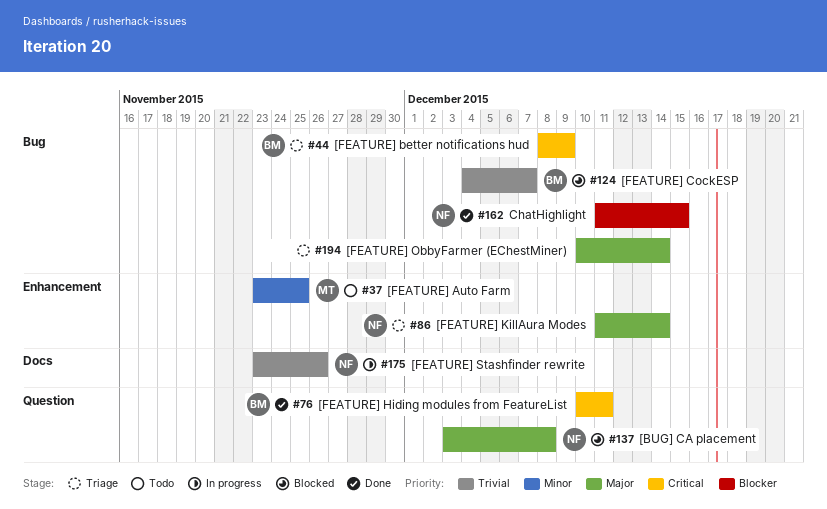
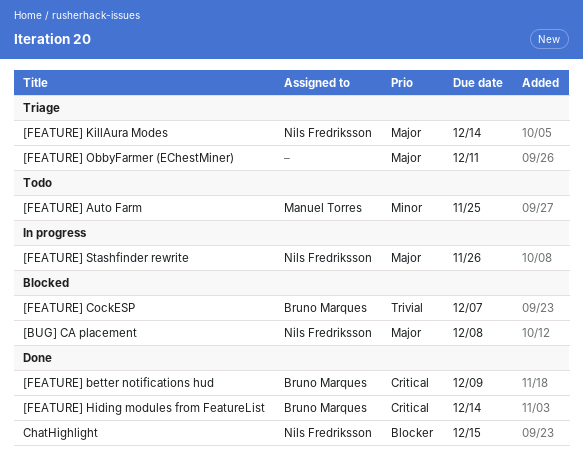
[FEATURE] better notifications hud, status: Triage -> Done
[FEATURE] Hiding modules from FeatureList, due: Dec 11 -> Dec 14
[FEATURE] ObbyFarmer (EChestMiner), due: Dec 14 -> Dec 11
[FEATURE] Stashfinder rewrite, priority: Trivial -> Major

